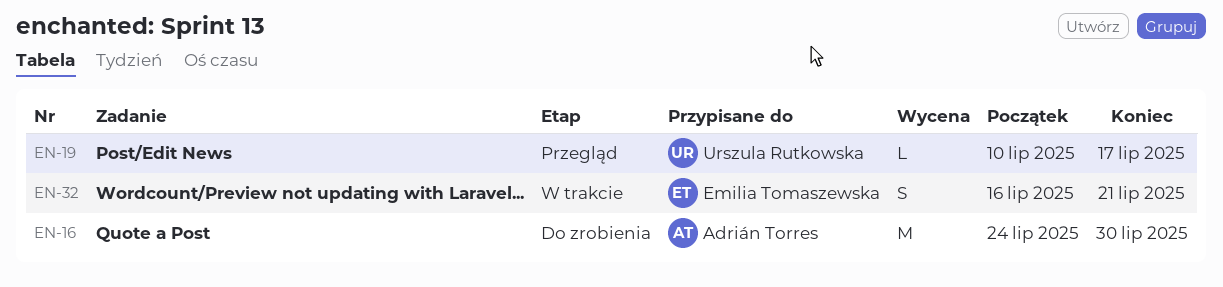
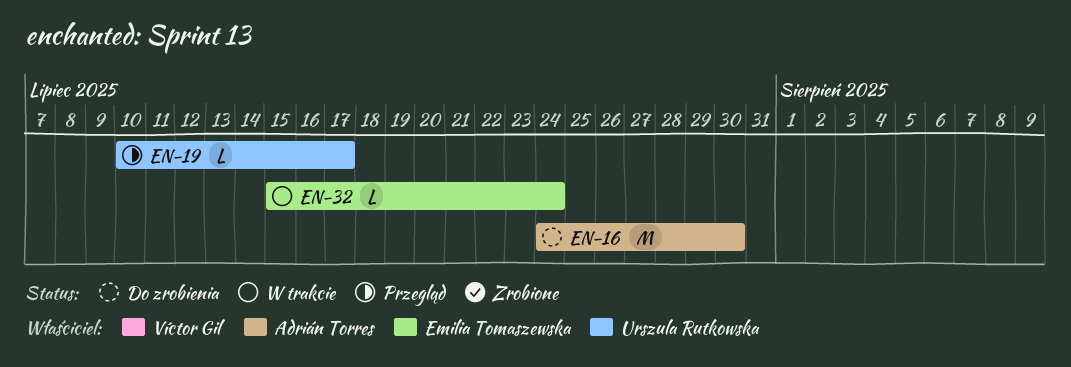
EN-32, estimate: S -> L
EN-32, start: Jul 16 -> Jul 15
EN-32, due: Jul 21 -> Jul 24

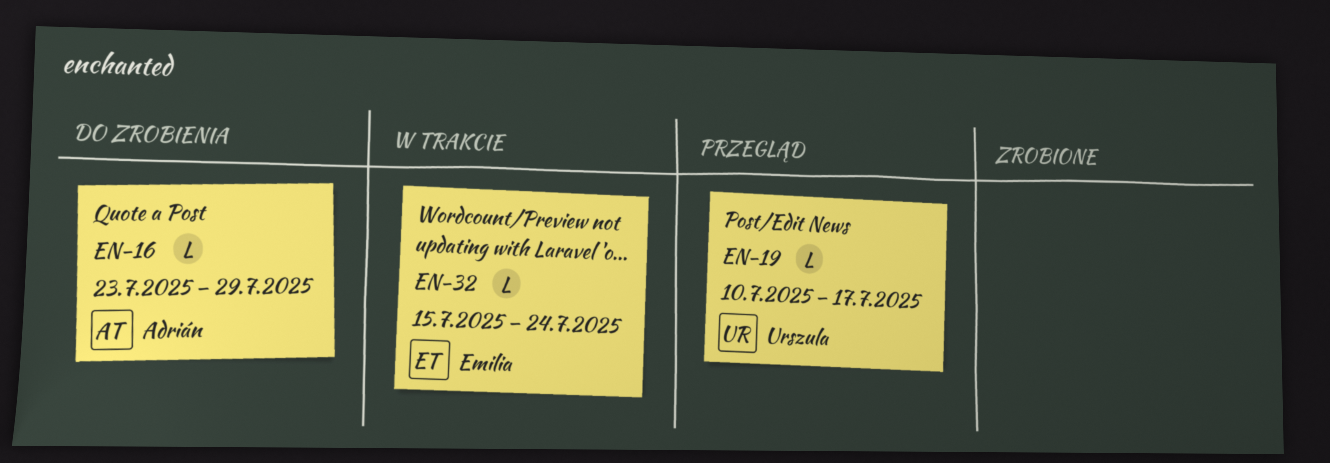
EN-16, estimate: M -> L
EN-16, start: Jul 24 -> Jul 23
EN-16, due: Jul 30 -> Jul 29

